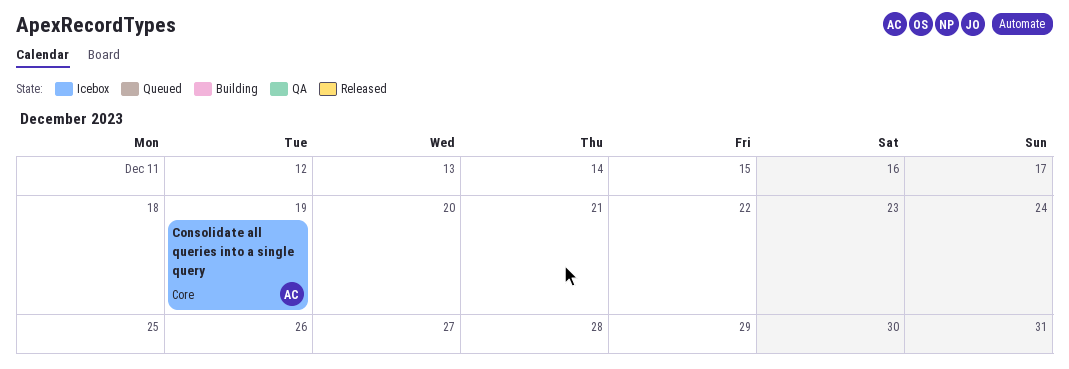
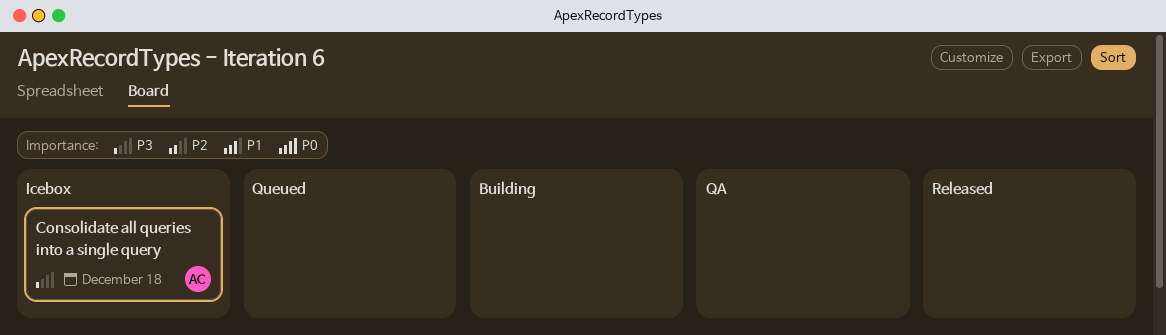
Consolidate all queries into a single query, due: Dec 19 -> Dec 18

